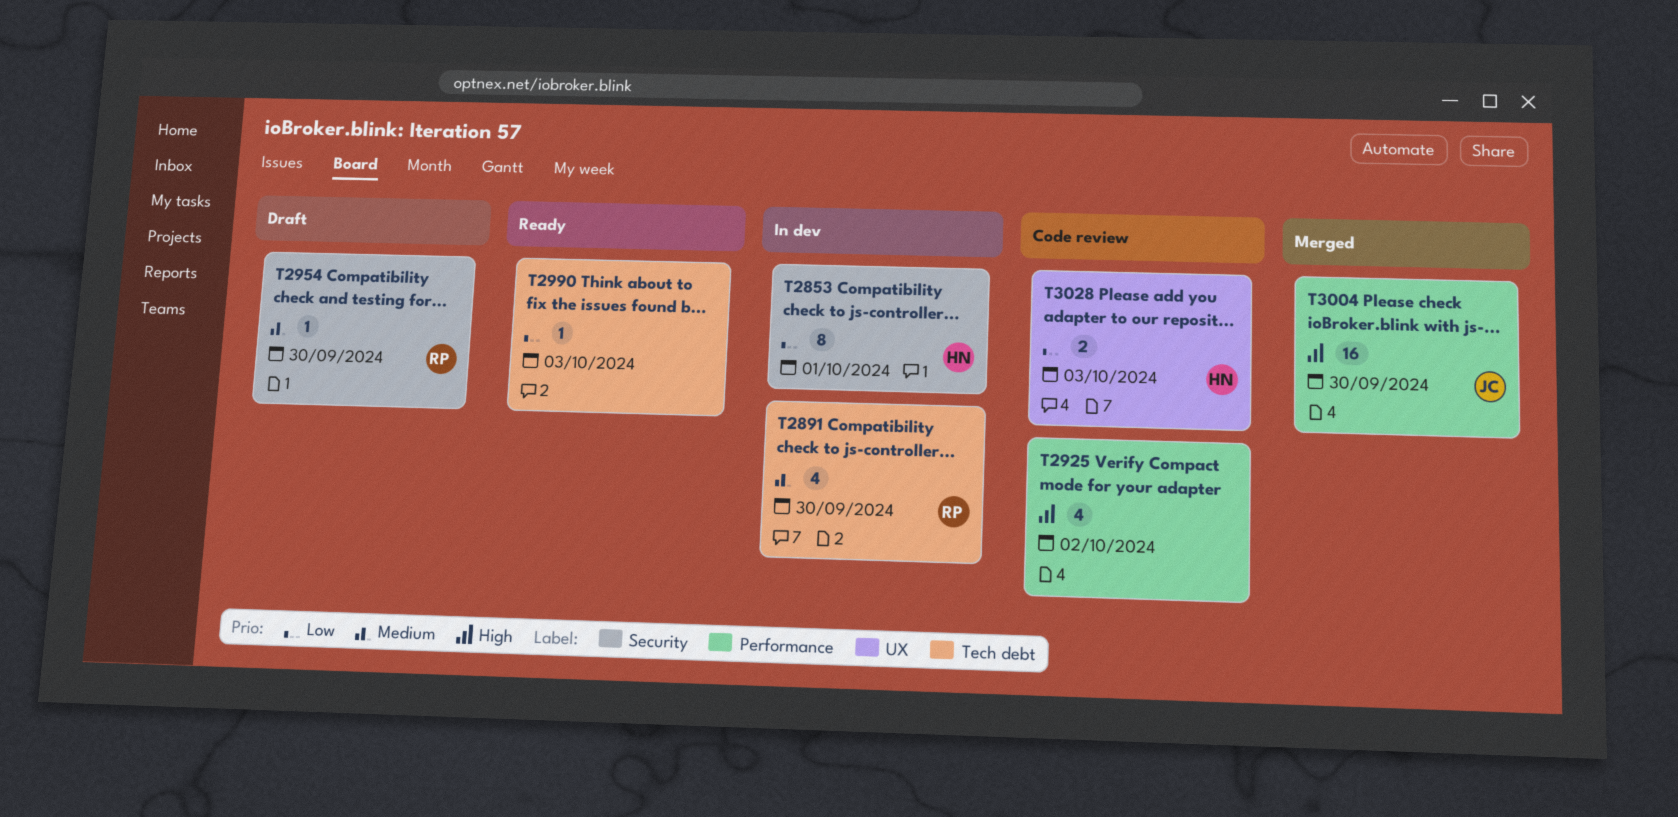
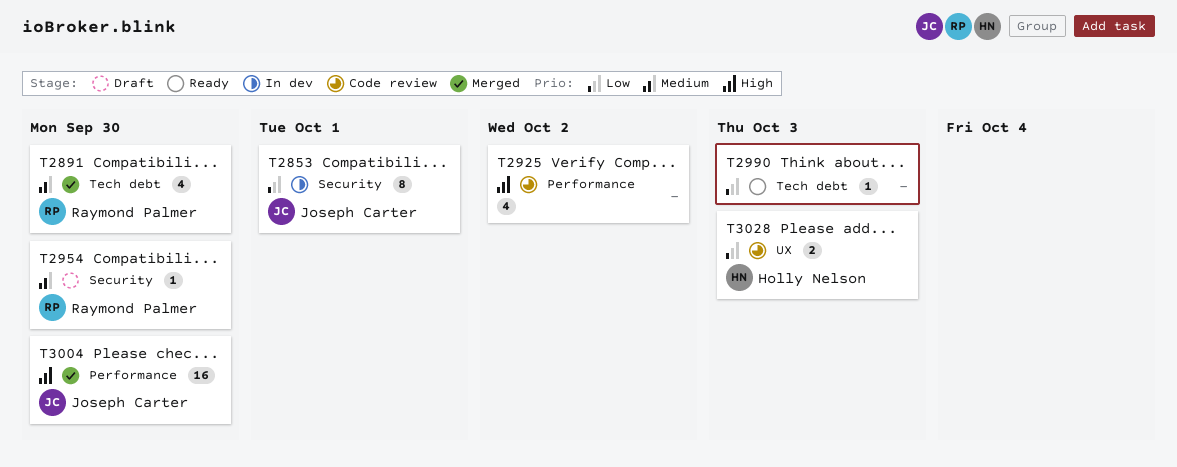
T2853, owner: Holly Nelson -> Joseph Carter
T2891, status: In dev -> Merged

